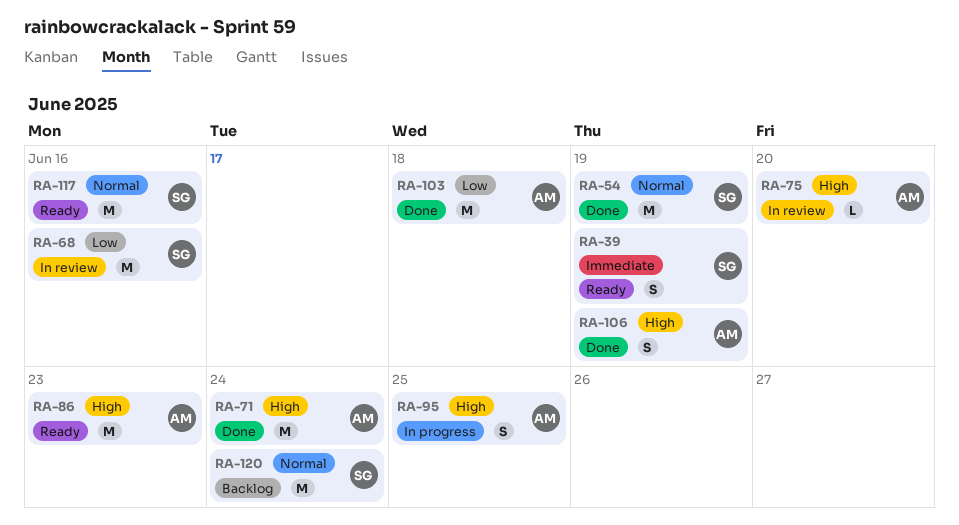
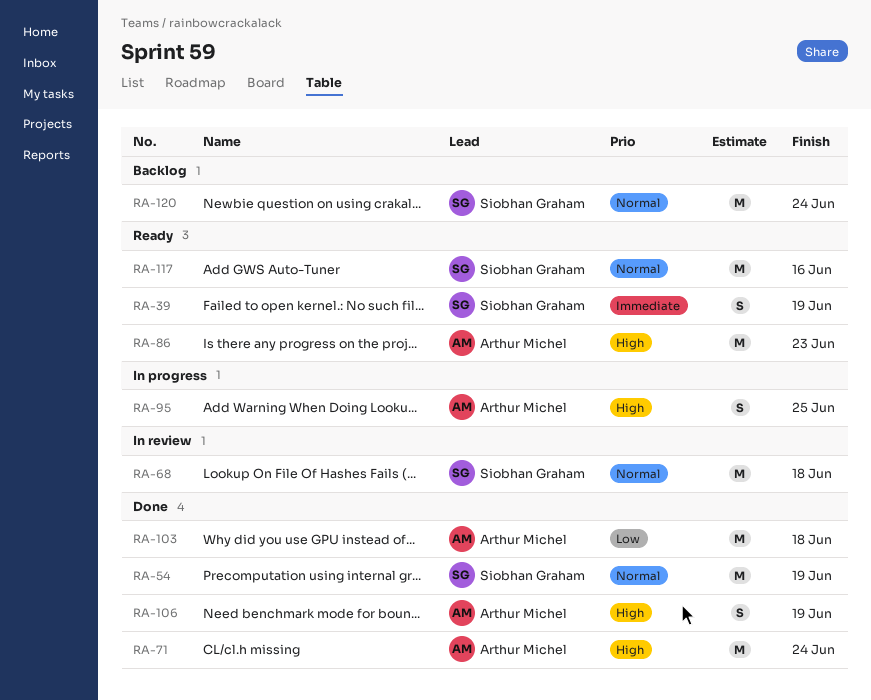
RA-68, priority: Low -> Normal
RA-68, due: Jun 16 -> Jun 18
RA-75: present -> none

